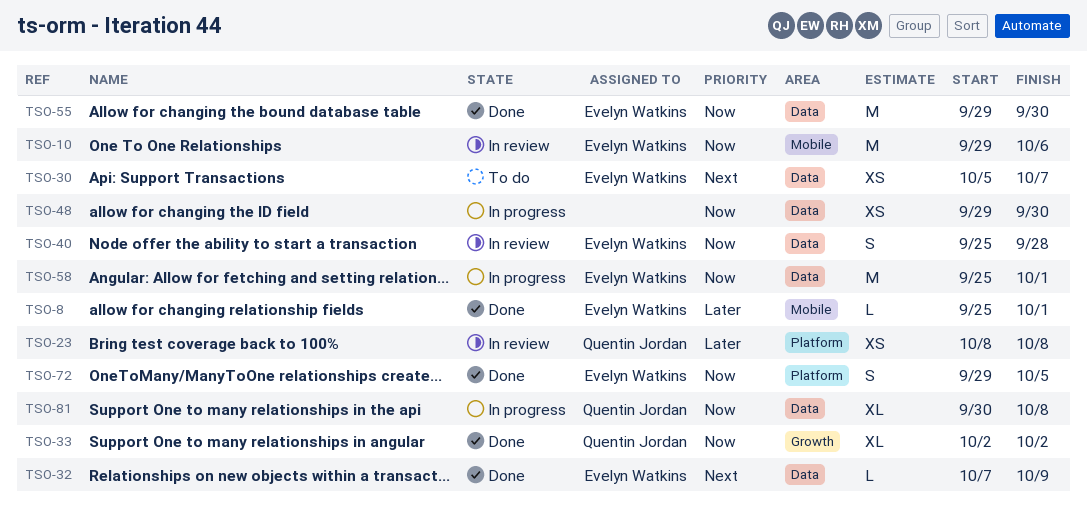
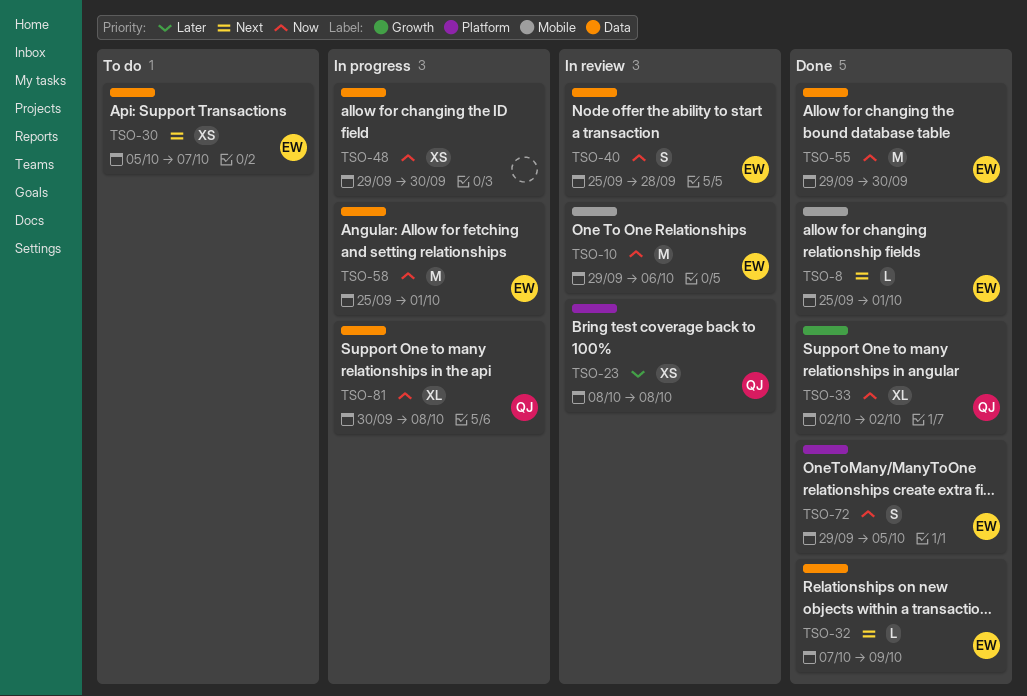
TSO-8, priority: Later -> Next

